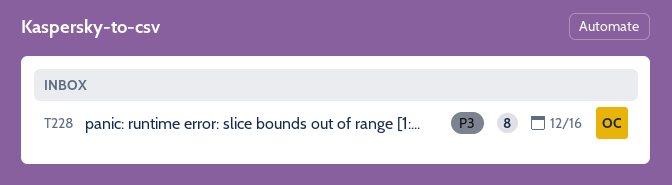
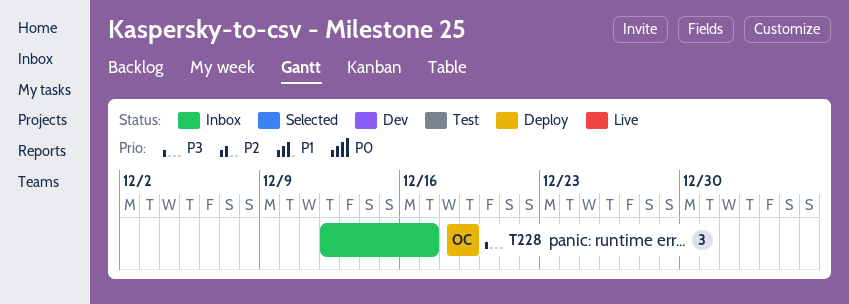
T228, estimate: 8 -> 3
T228, due: Dec 16 -> Dec 17

